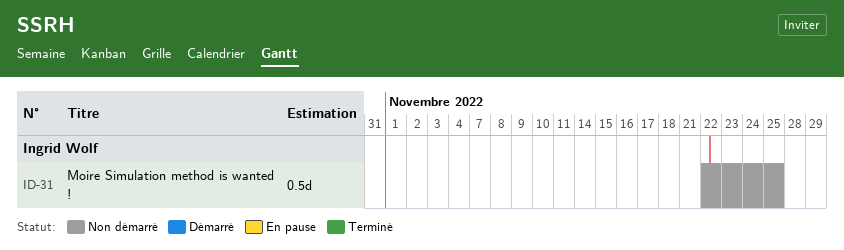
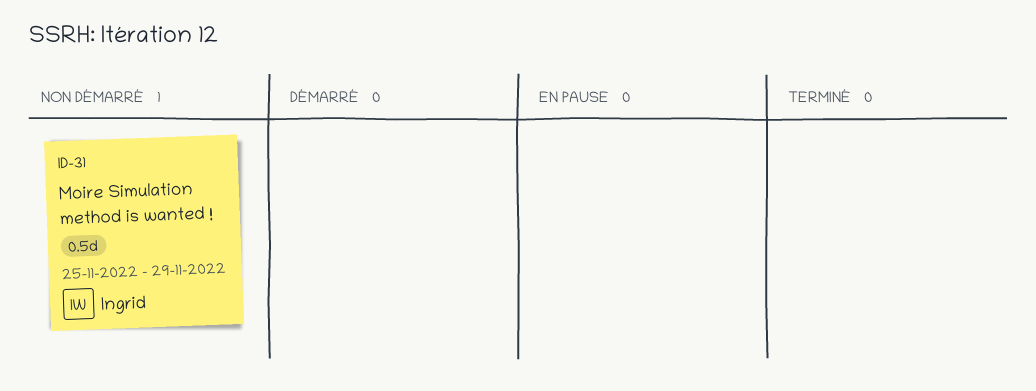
ID-31, start: Nov 22 -> Nov 25
ID-31, due: Nov 25 -> Nov 29

